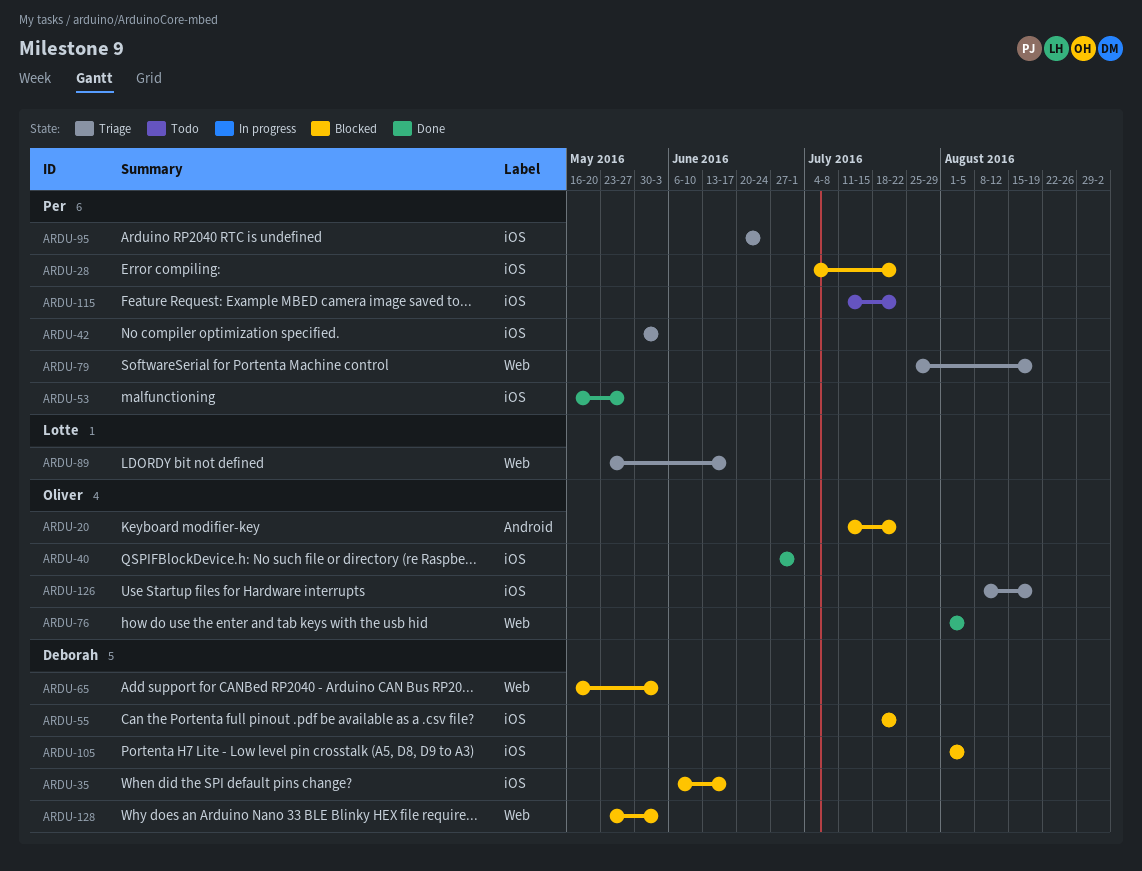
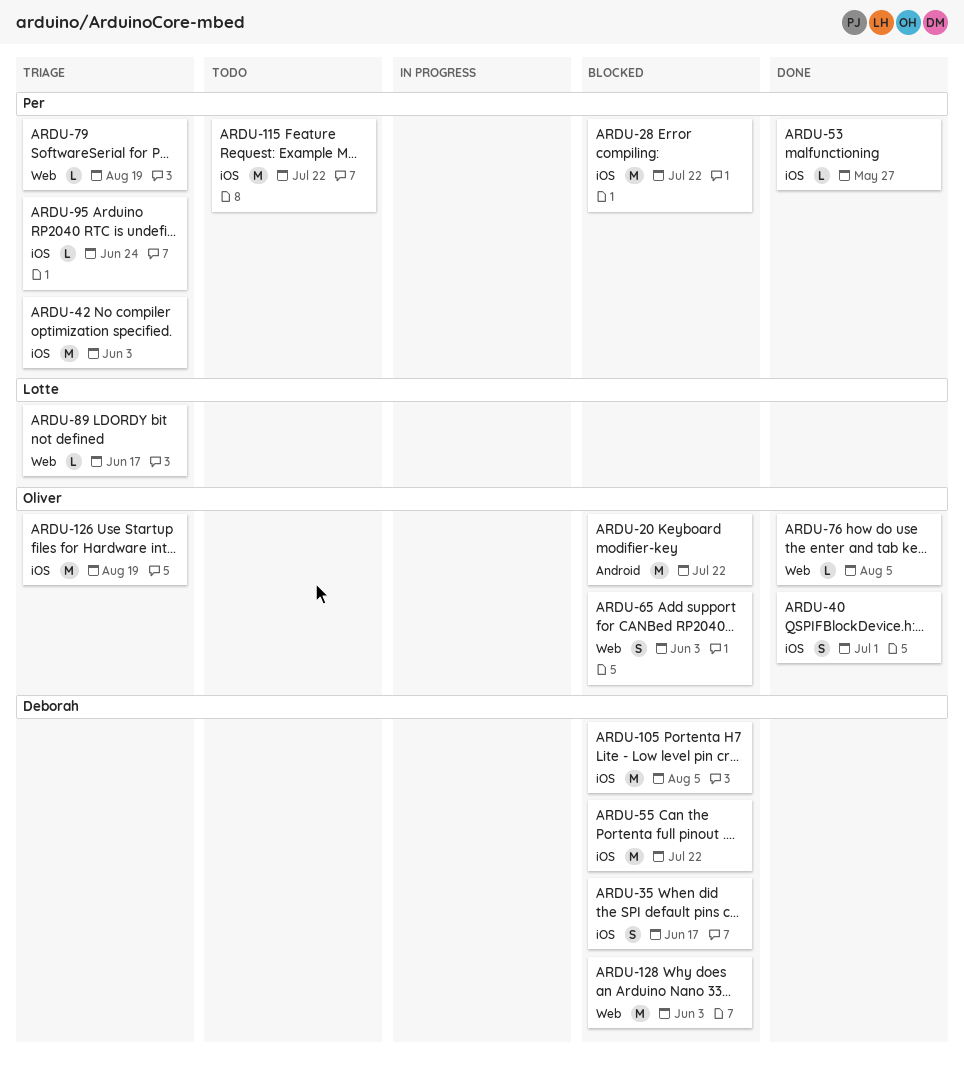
ARDU-65, owner: Deborah -> Oliver

